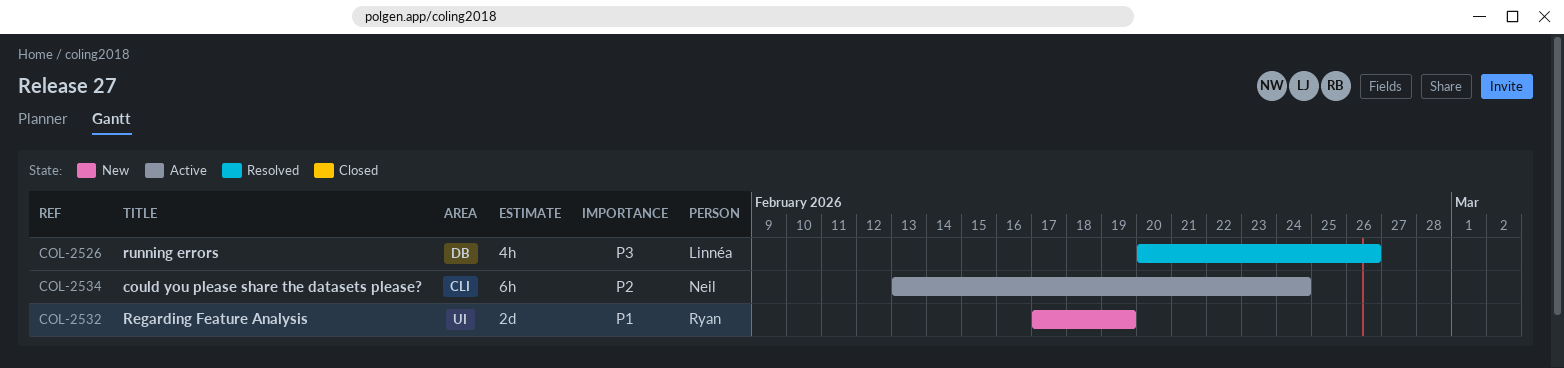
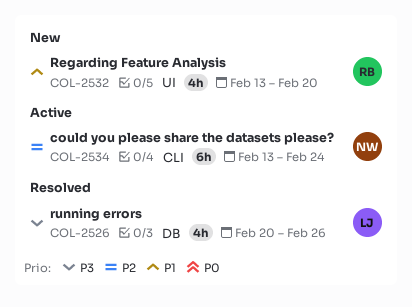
COL-2532, estimate: 2d -> 4h
COL-2532, start: Feb 17 -> Feb 13
COL-2532, due: Feb 19 -> Feb 20

